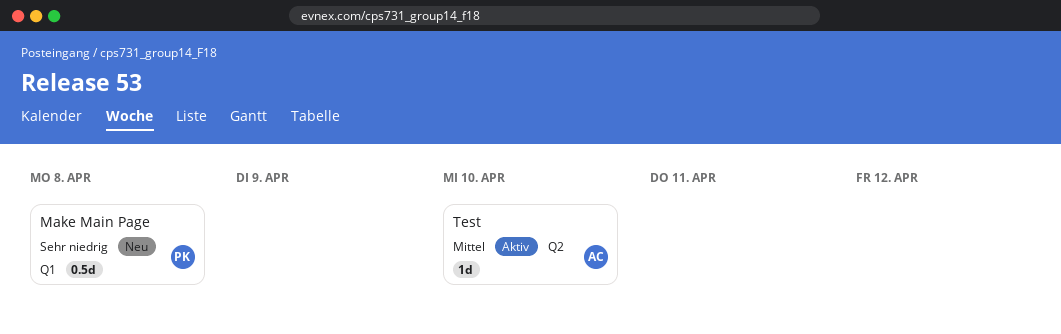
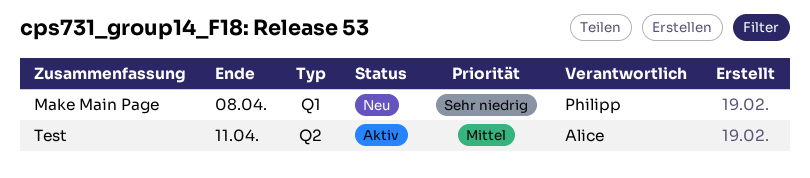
Test, due: Apr 10 -> Apr 11

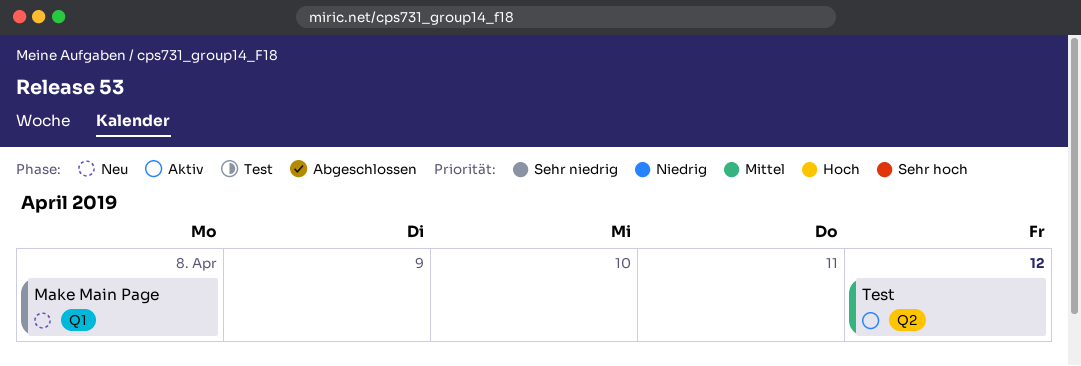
Test, due: Apr 11 -> Apr 12

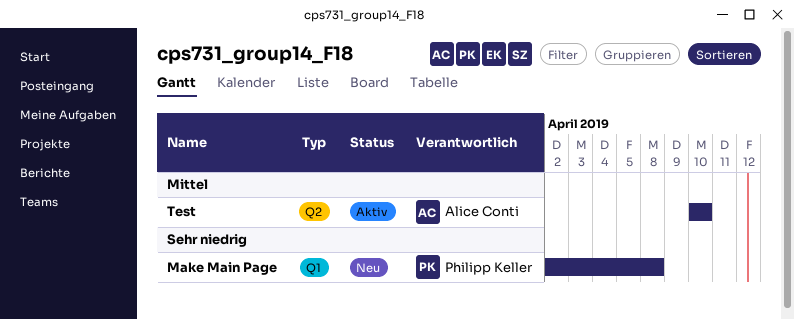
Test, due: Apr 12 -> Apr 10

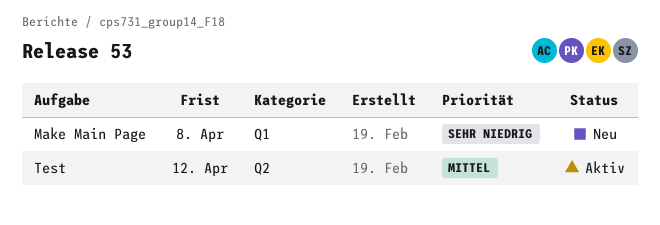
Test, due: Apr 10 -> Apr 12

